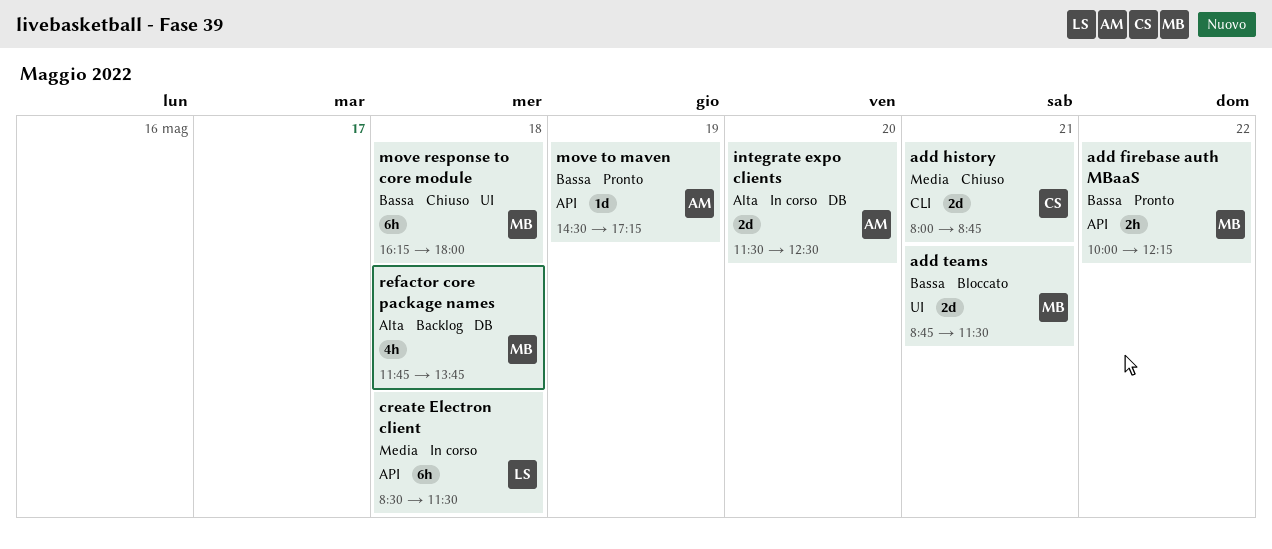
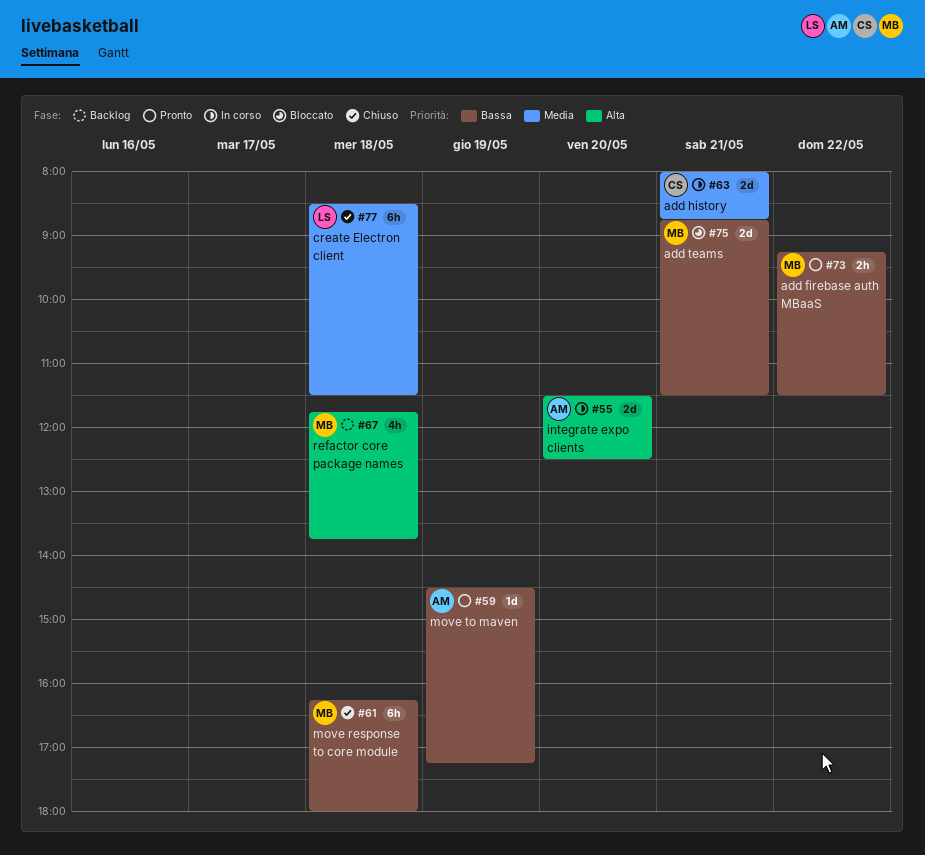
add firebase auth MBaaS, begins: 10:00 -> 09:15
add firebase auth MBaaS, ends: 12:15 -> 11:30
add history, status: Chiuso -> In corso
create Electron client, status: In corso -> Chiuso

